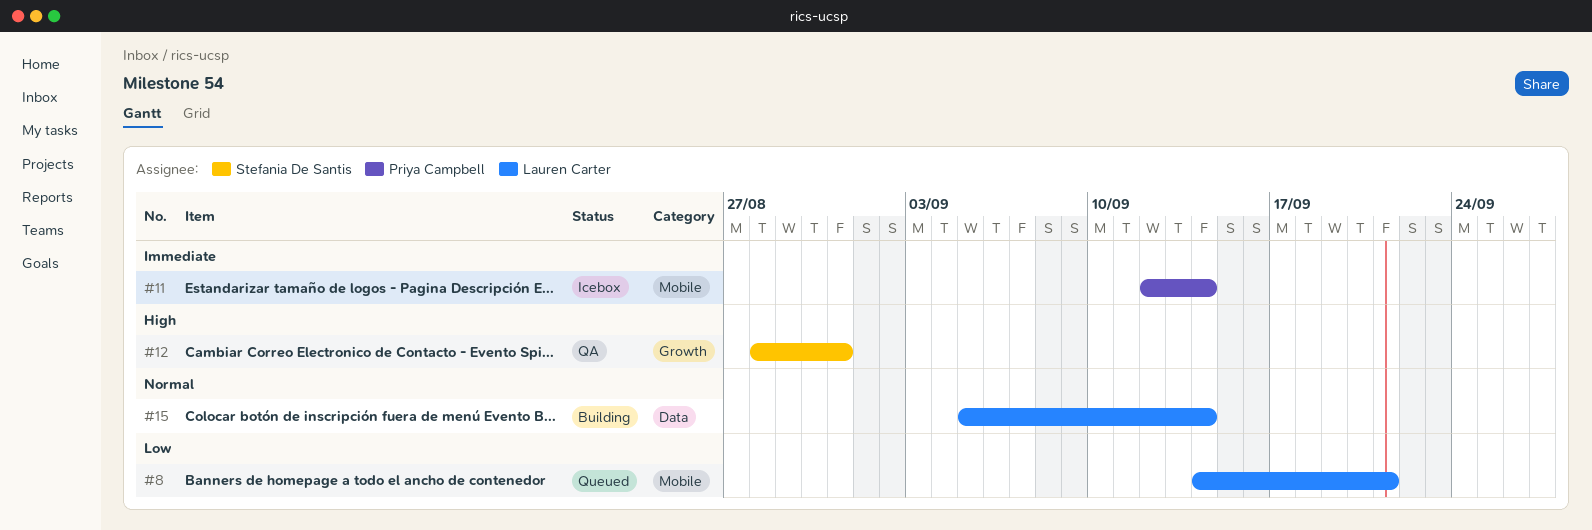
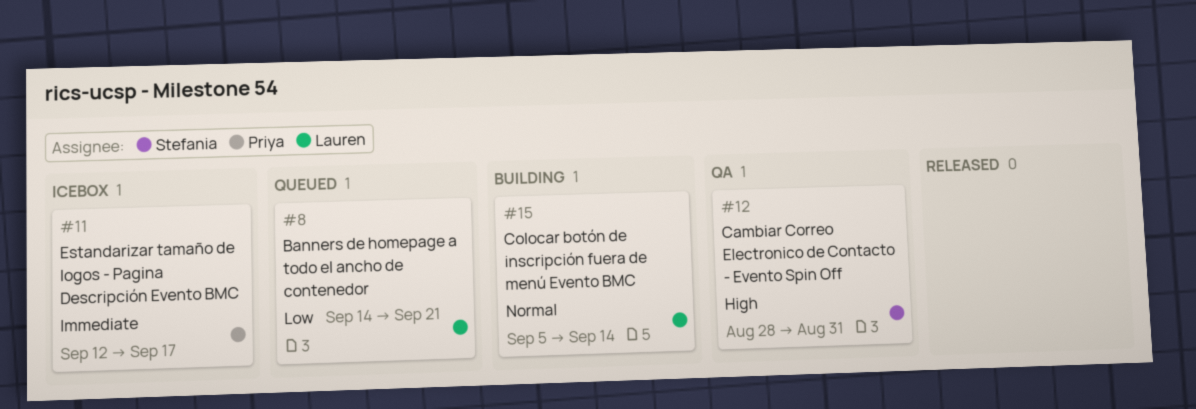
#11, due: Sep 14 -> Sep 17

